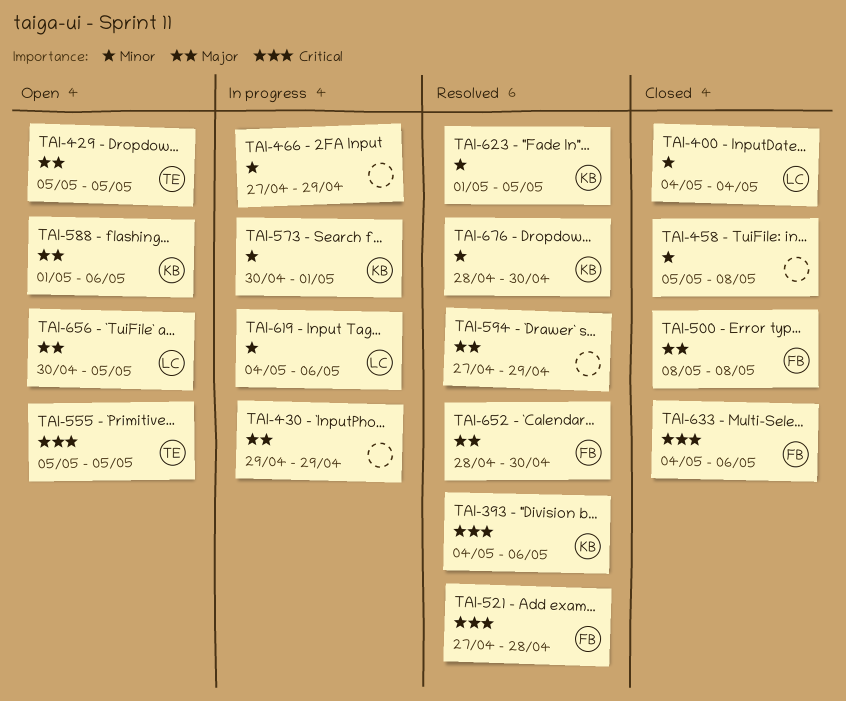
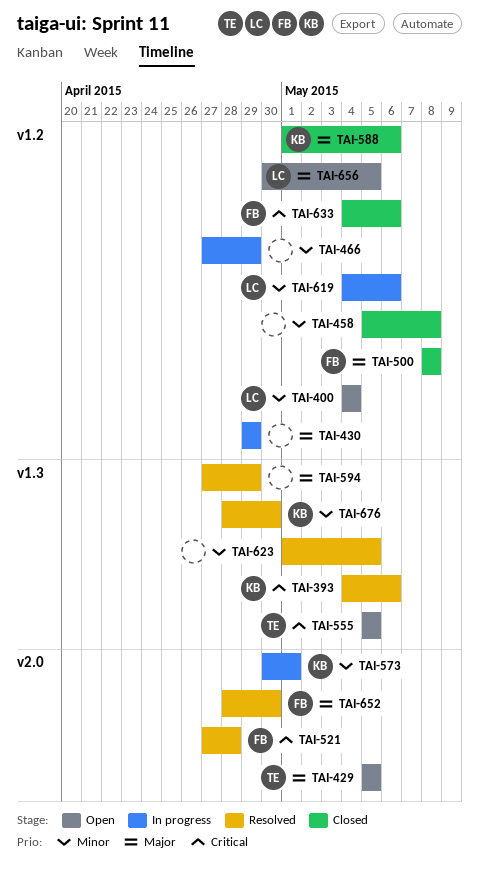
TAI-400, status: Closed -> Open
TAI-588, status: Open -> Closed
TAI-623, owner: KB -> none

